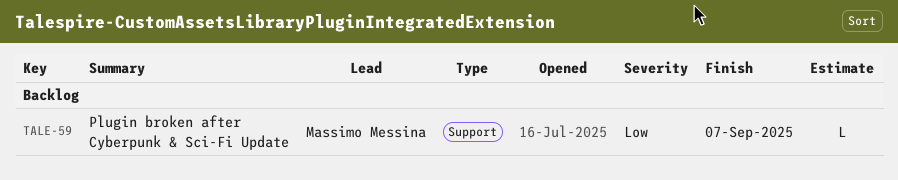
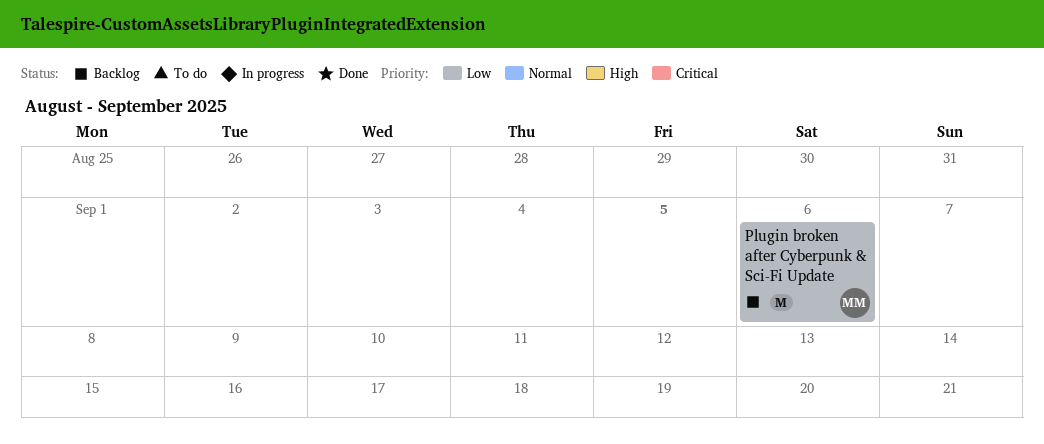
Plugin broken after Cyberpunk & Sci-Fi Update, estimate: L -> M
Plugin broken after Cyberpunk & Sci-Fi Update, due: Sep 7 -> Sep 6

